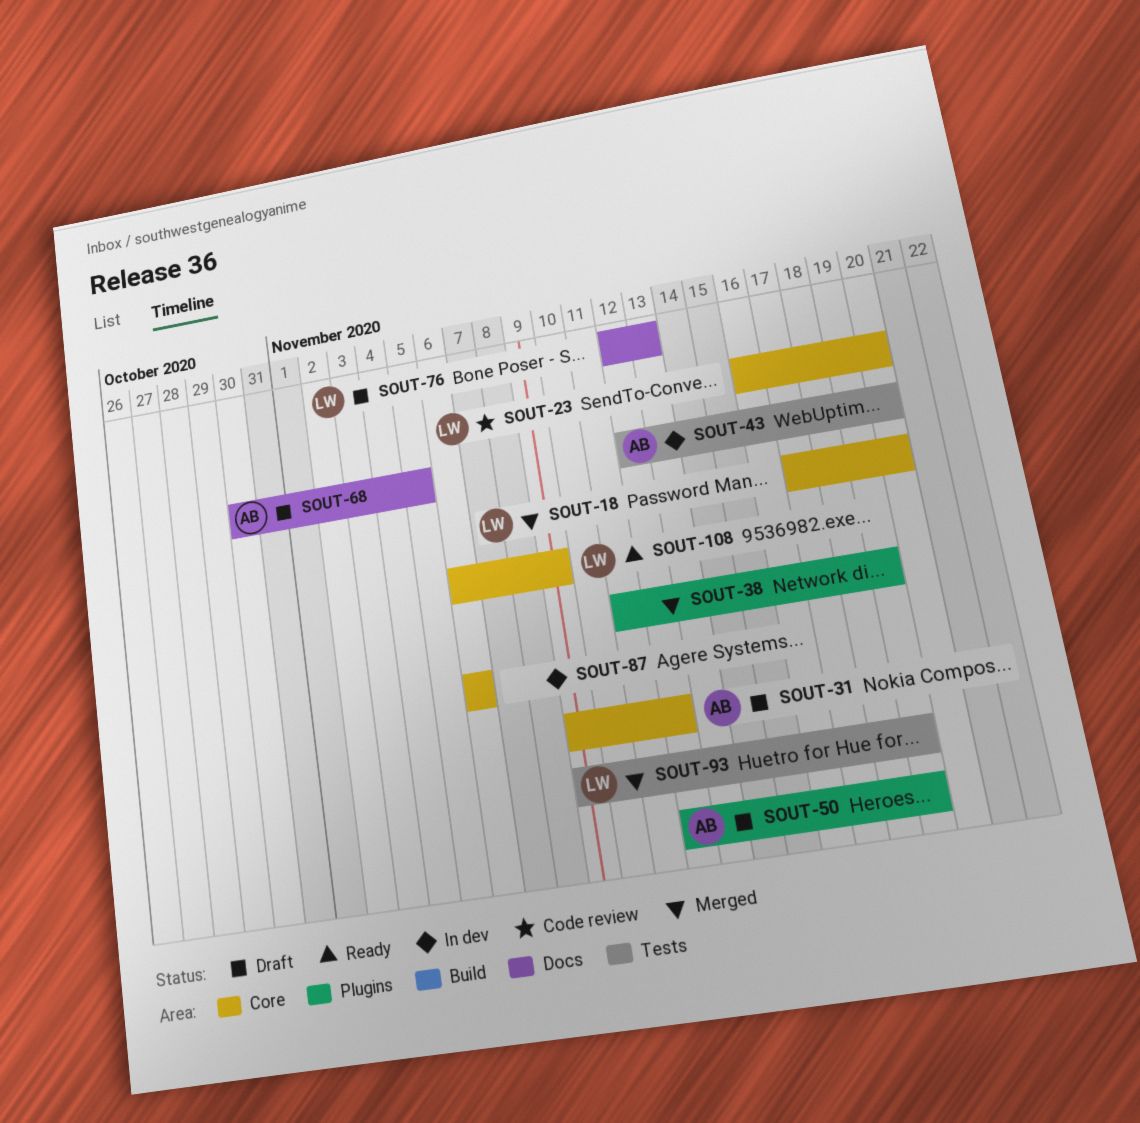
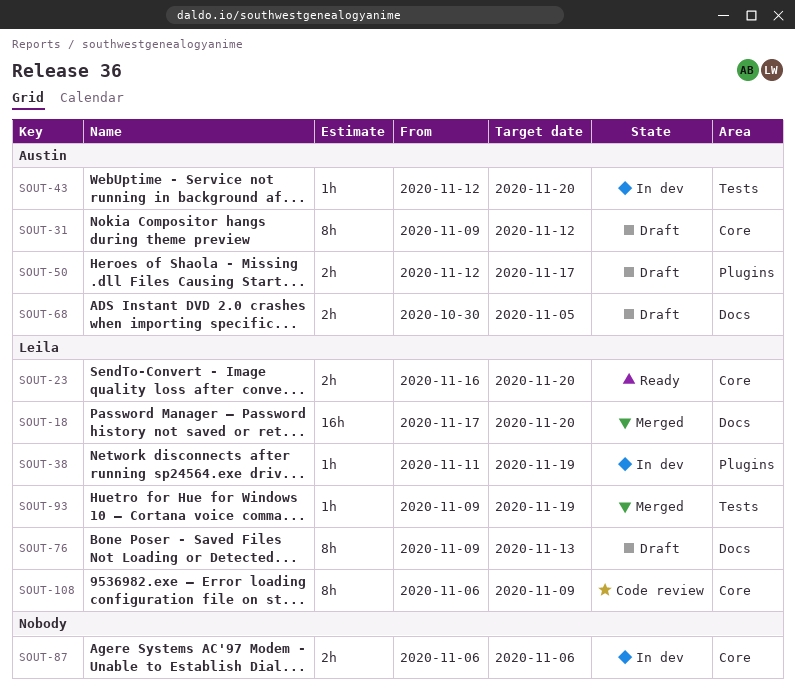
SOUT-18, label: Core -> Docs
SOUT-23, status: Code review -> Ready
SOUT-38, status: Merged -> In dev
SOUT-38, owner: none -> Leila
SOUT-50, due: Nov 19 -> Nov 17
SOUT-76, start: Nov 12 -> Nov 9
SOUT-108, status: Ready -> Code review

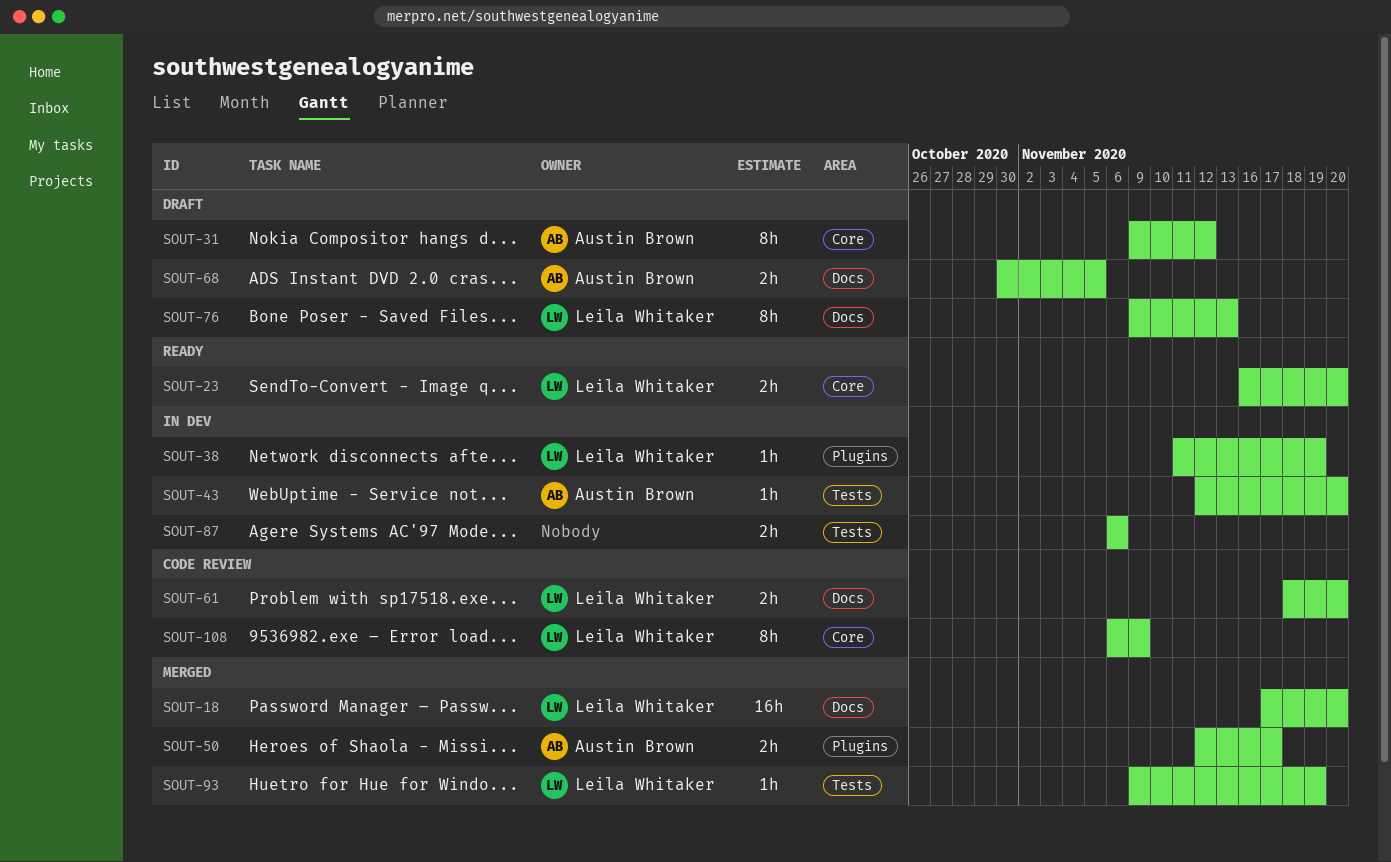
SOUT-50, status: Draft -> Merged
SOUT-61: none -> present
SOUT-87, label: Core -> Tests

